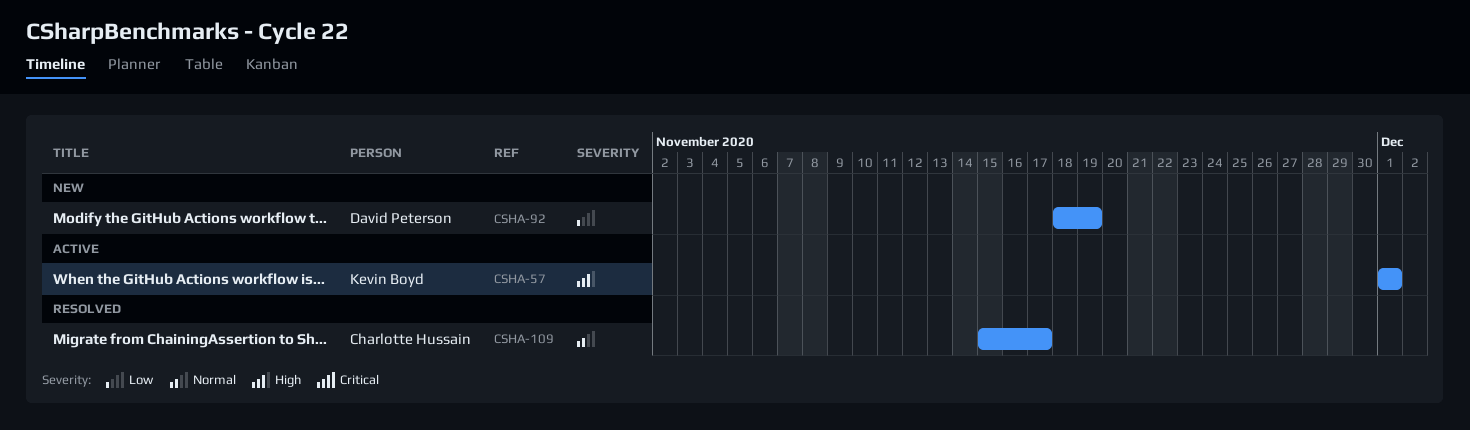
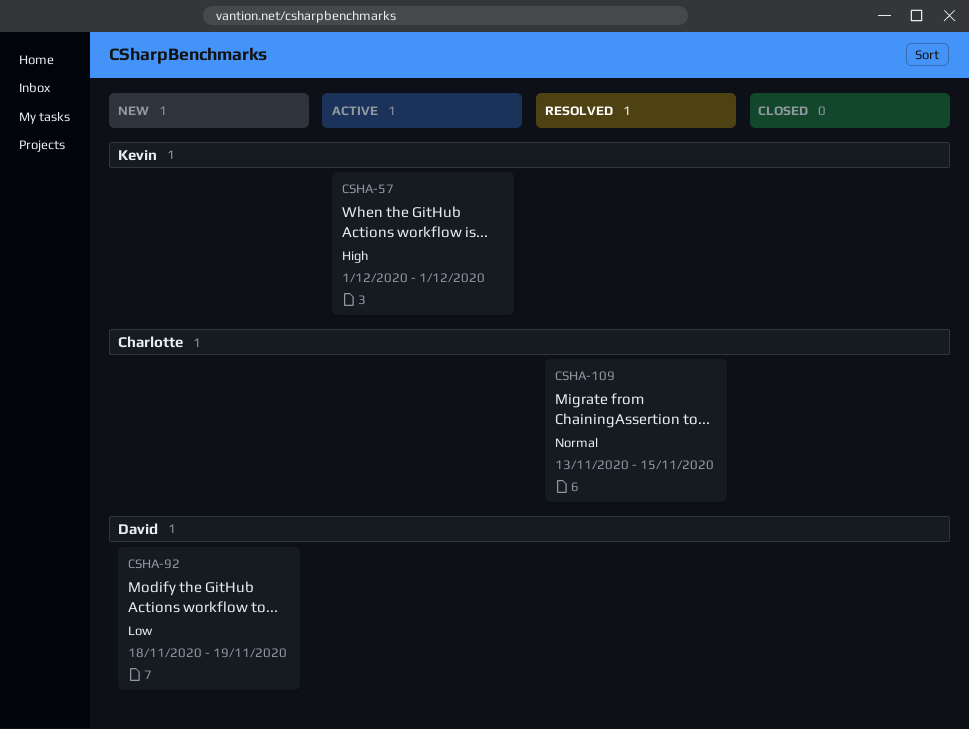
CSHA-109, start: Nov 15 -> Nov 13
CSHA-109, due: Nov 17 -> Nov 15

